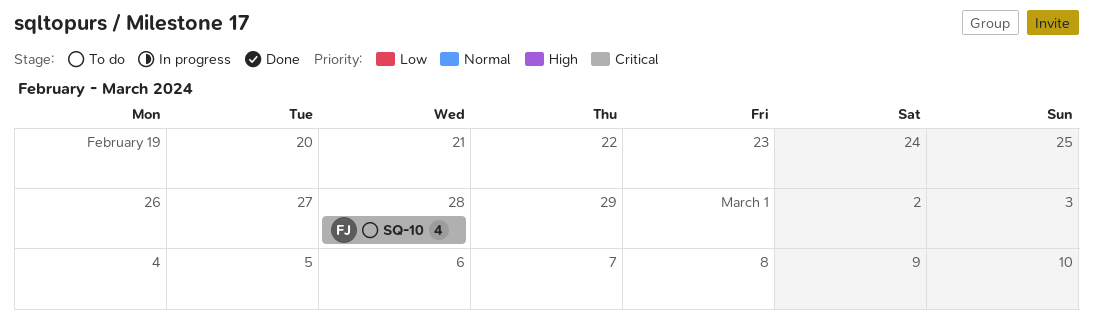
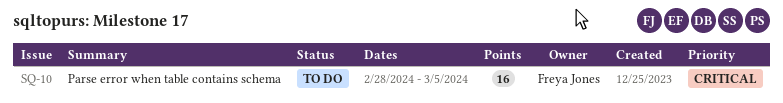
SQ-10, estimate: 4 -> 16
SQ-10, due: Feb 28 -> Mar 5

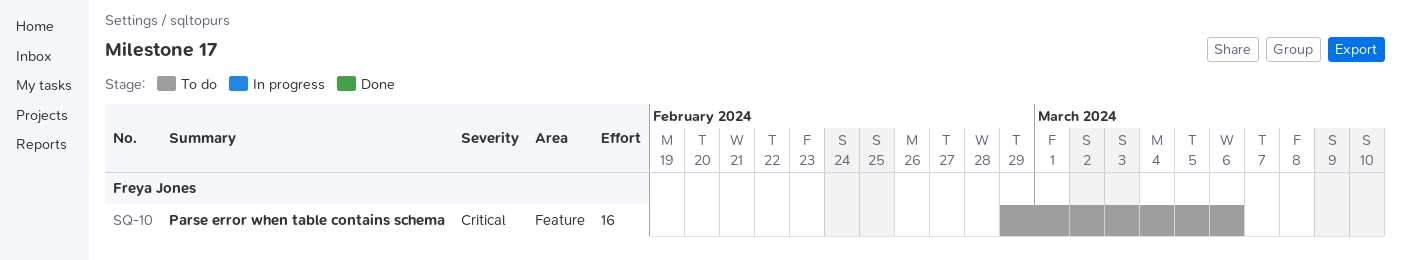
SQ-10, start: Feb 28 -> Feb 29
SQ-10, due: Mar 5 -> Mar 6

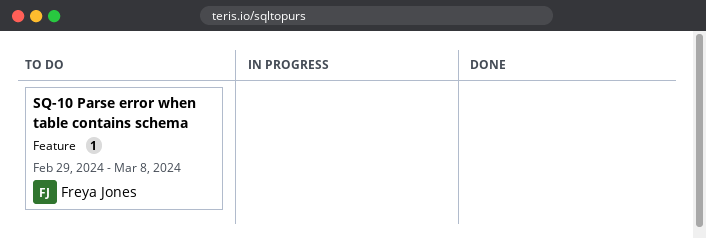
SQ-10, estimate: 16 -> 1
SQ-10, due: Mar 6 -> Mar 8

